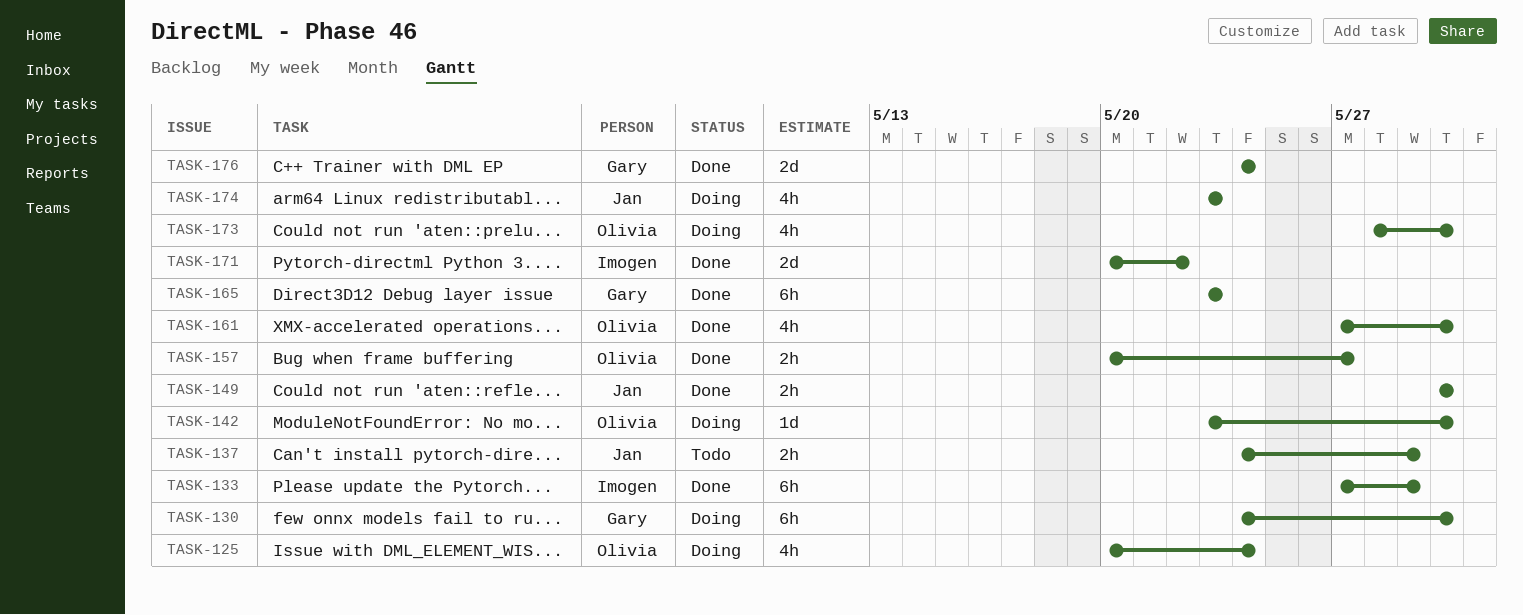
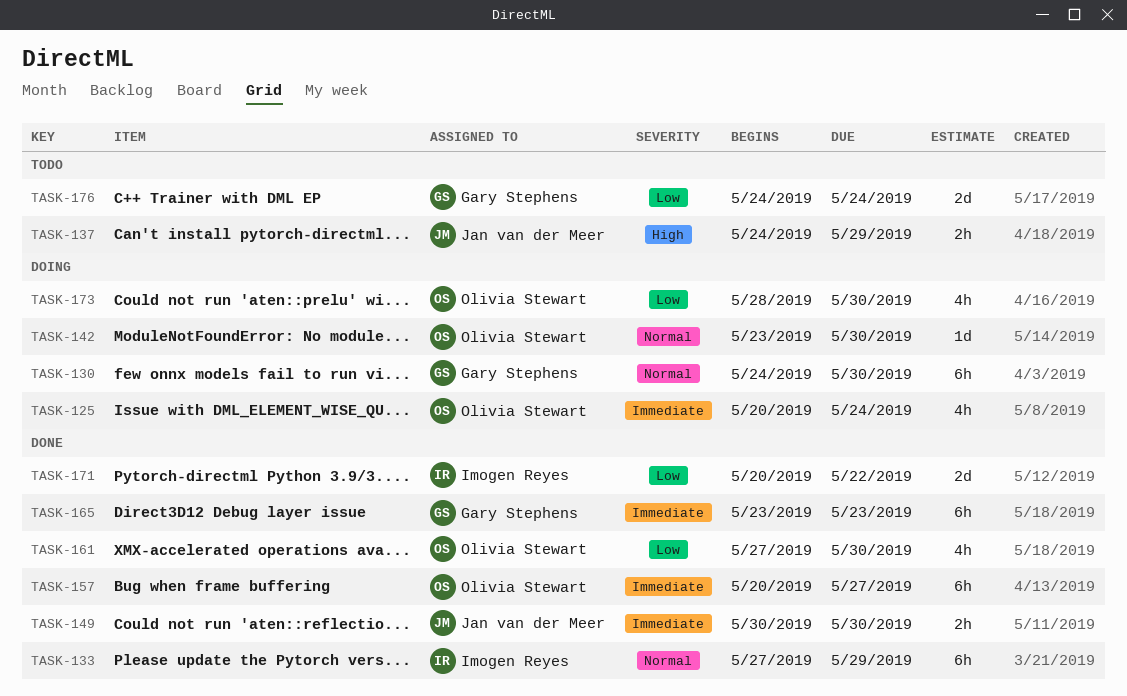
TASK-157, estimate: 2h -> 6h
TASK-174: present -> none
TASK-176, status: Done -> Todo

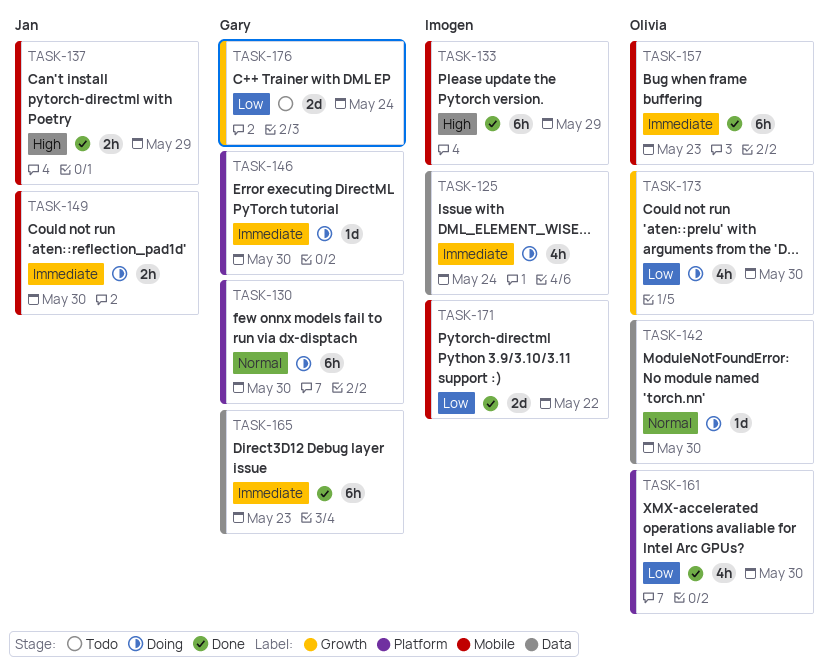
TASK-125, owner: Olivia Stewart -> Imogen Reyes
TASK-133, priority: Normal -> High
TASK-137, status: Todo -> Done
TASK-146: none -> present
TASK-149, status: Done -> Doing
TASK-157, due: May 27 -> May 23

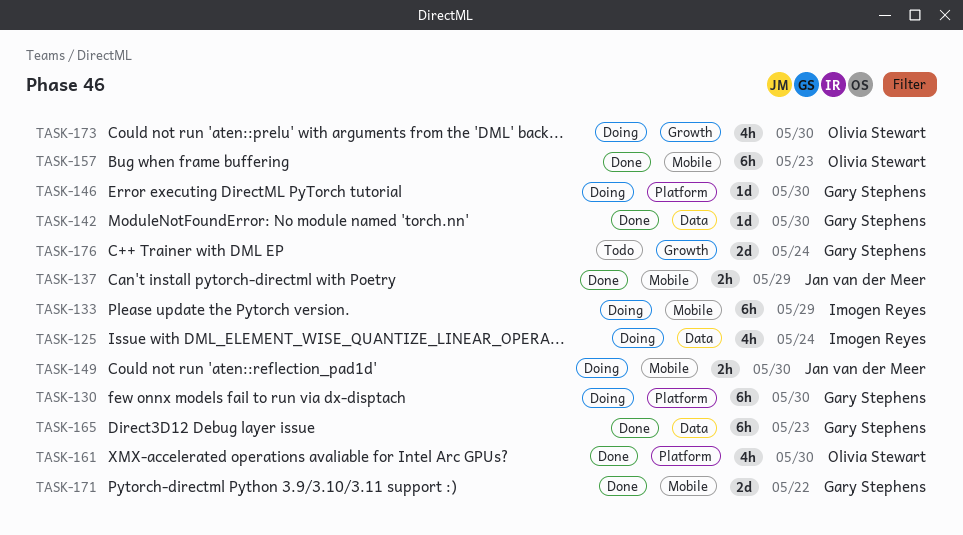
TASK-133, status: Done -> Doing
TASK-142, status: Doing -> Done
TASK-142, owner: Olivia Stewart -> Gary Stephens
TASK-171, owner: Imogen Reyes -> Gary Stephens

